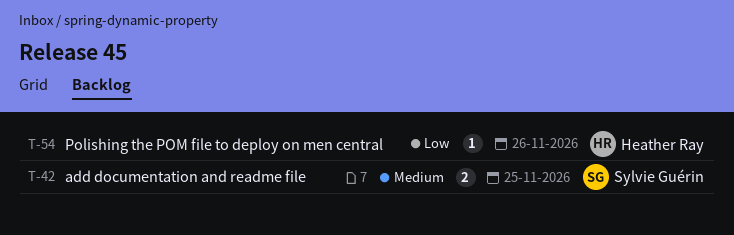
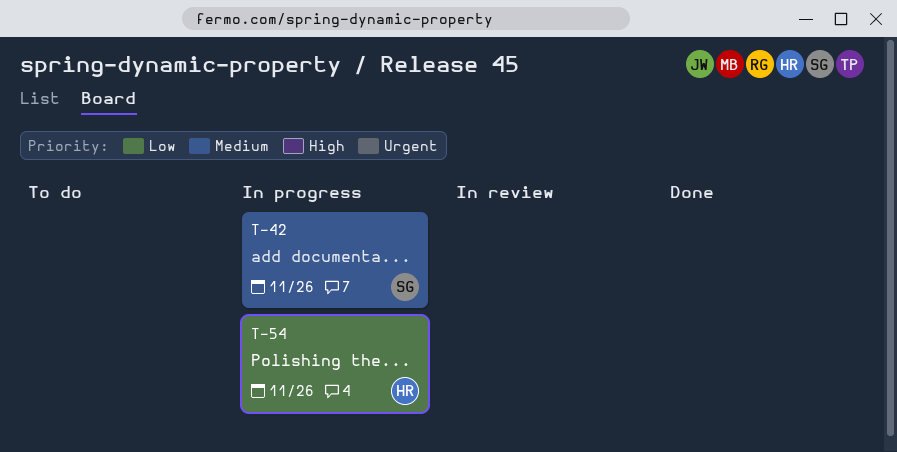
T-42, due: Nov 25 -> Nov 26

